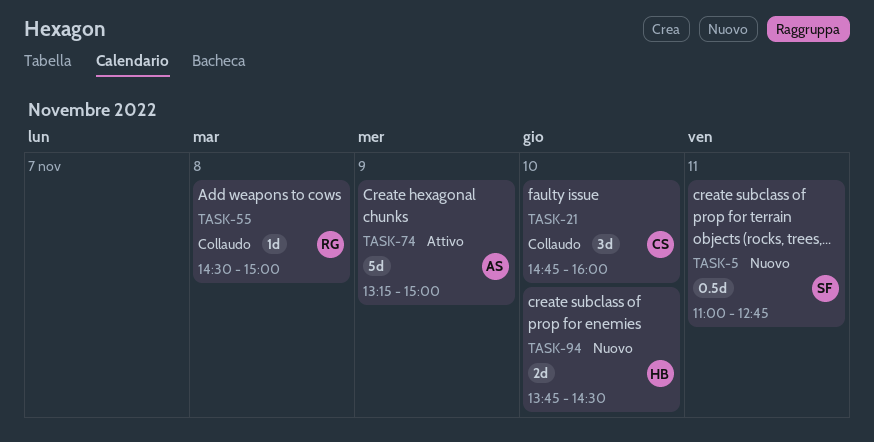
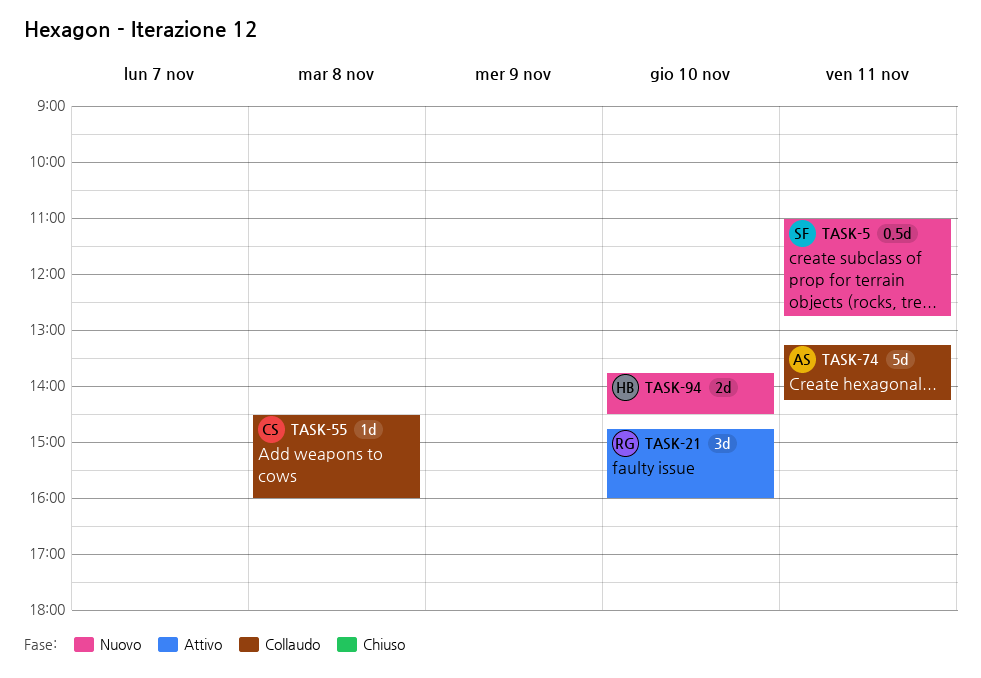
TASK-21, status: Collaudo -> Attivo
TASK-21, owner: CS -> RG
TASK-55, owner: RG -> CS
TASK-55, ends: 15:00 -> 16:00
TASK-74, status: Attivo -> Collaudo
TASK-74, day: Nov 9 -> Nov 11
TASK-74, ends: 15:00 -> 14:15

